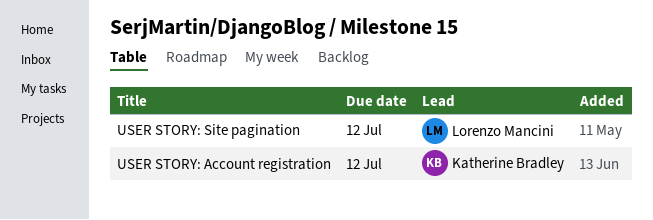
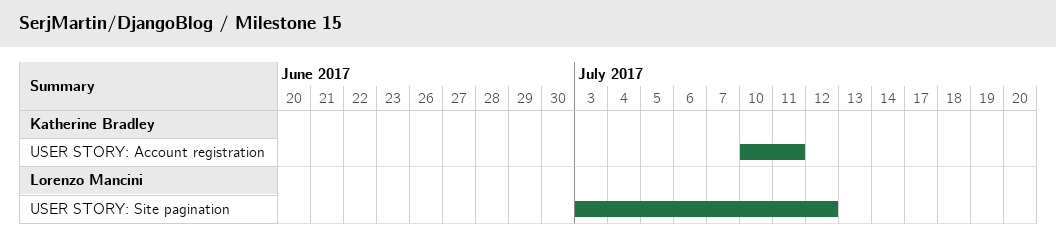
USER STORY: Account registration, due: Jul 12 -> Jul 11

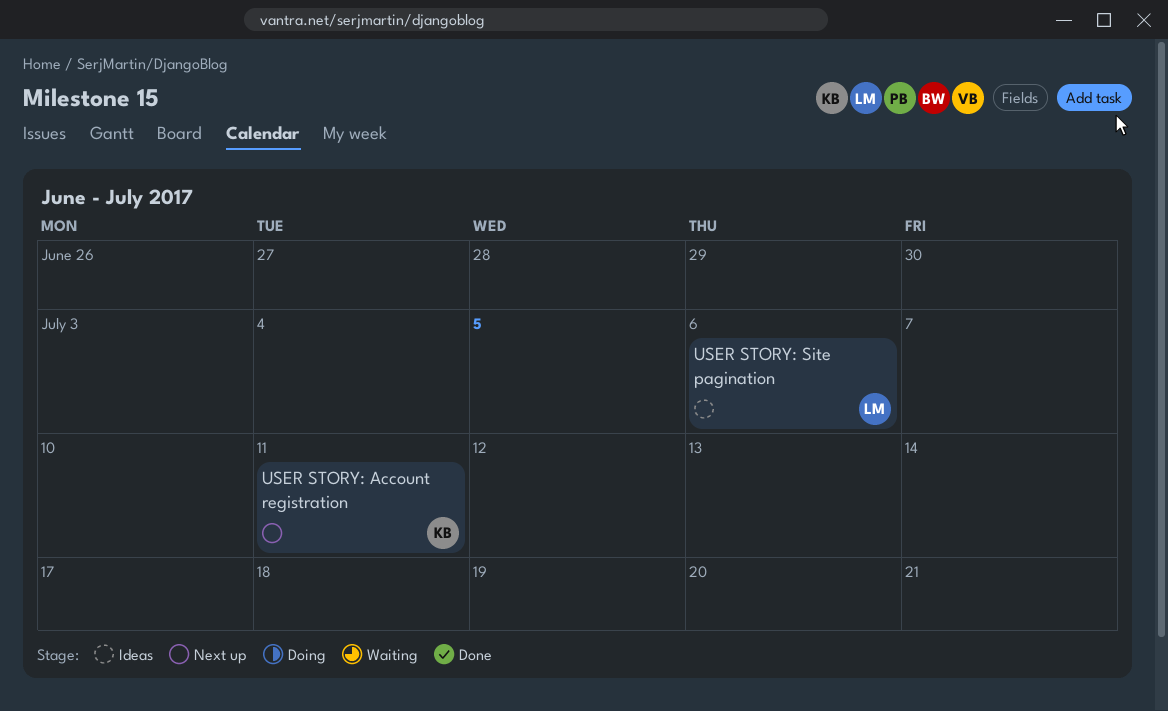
USER STORY: Site pagination, due: Jul 12 -> Jul 6

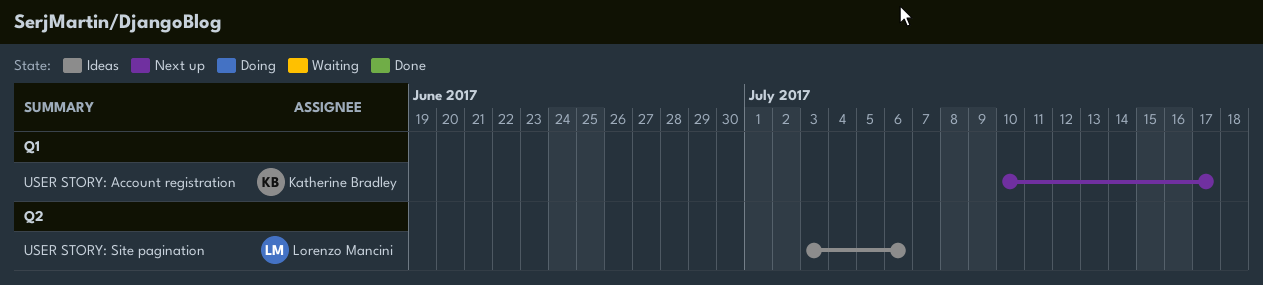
USER STORY: Account registration, due: Jul 11 -> Jul 17

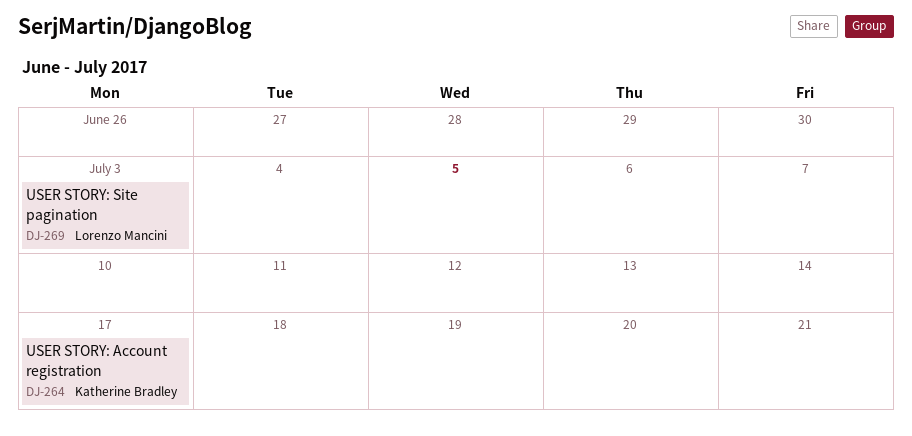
USER STORY: Site pagination, due: Jul 6 -> Jul 3

